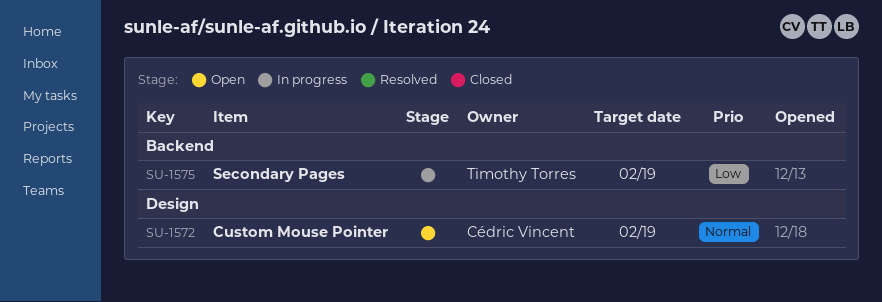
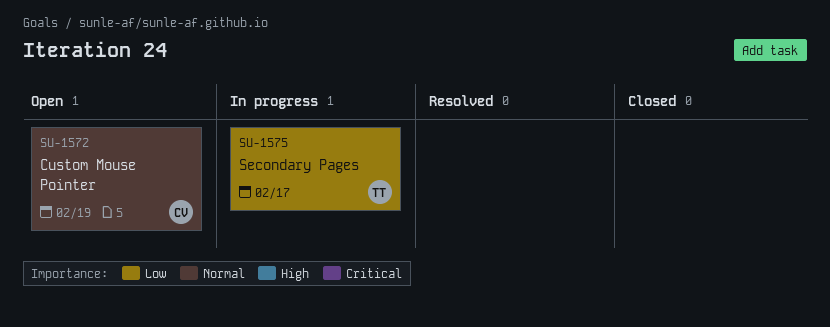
SU-1575, due: Feb 19 -> Feb 17

